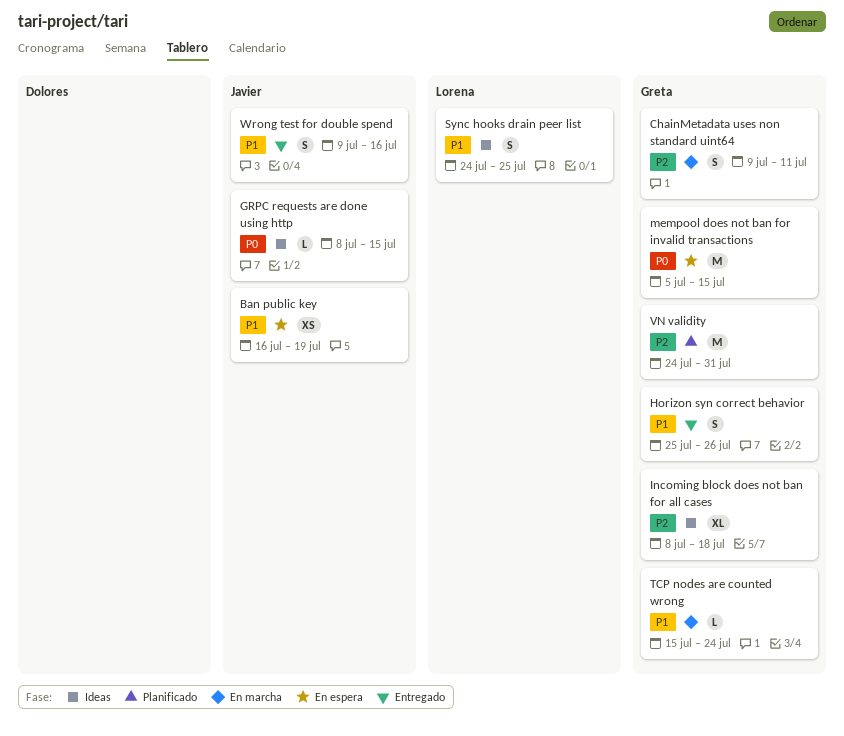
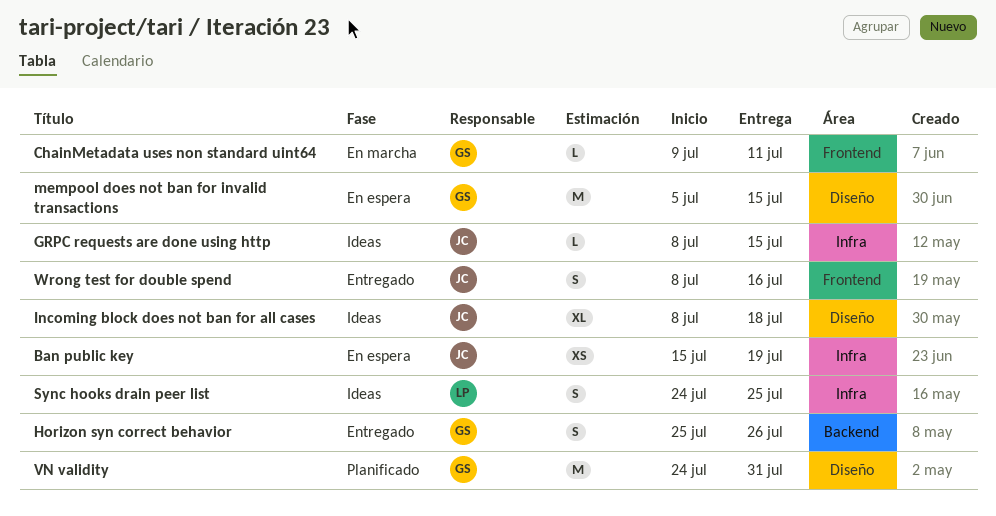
Ban public key, start: Jul 16 -> Jul 15
ChainMetadata uses non standard uint64, estimate: S -> L
Incoming block does not ban for all cases, owner: Greta -> Javier
TCP nodes are counted wrong: present -> none
Wrong test for double spend, start: Jul 9 -> Jul 8

